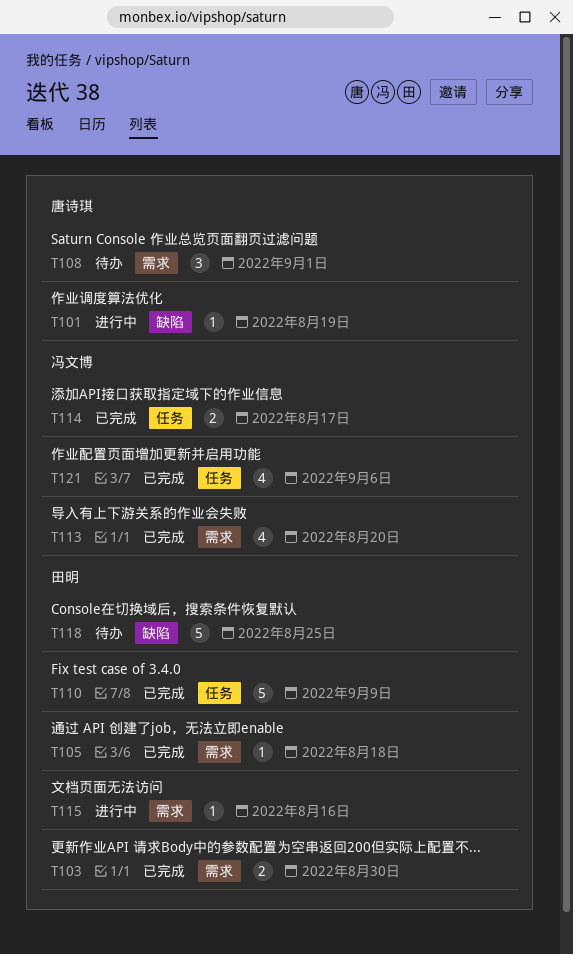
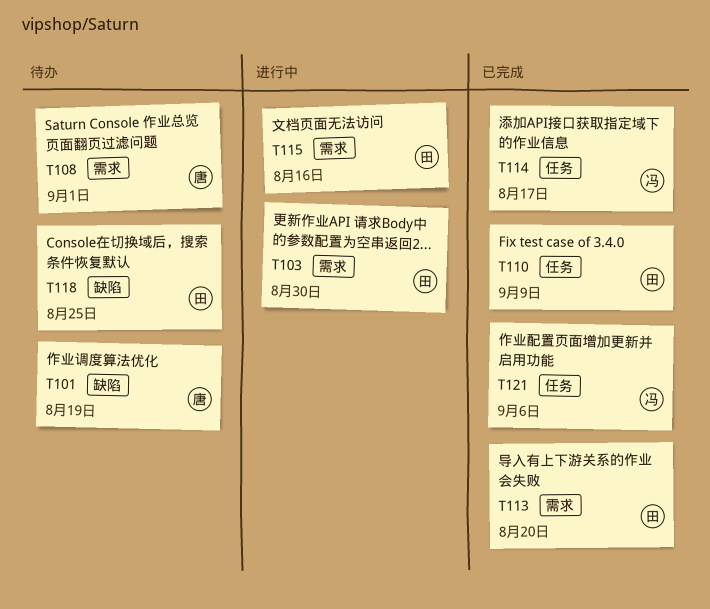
T101, status: 进行中 -> 待办
T103, status: 已完成 -> 进行中
T105: present -> none
T113, owner: 冯文博 -> 田明

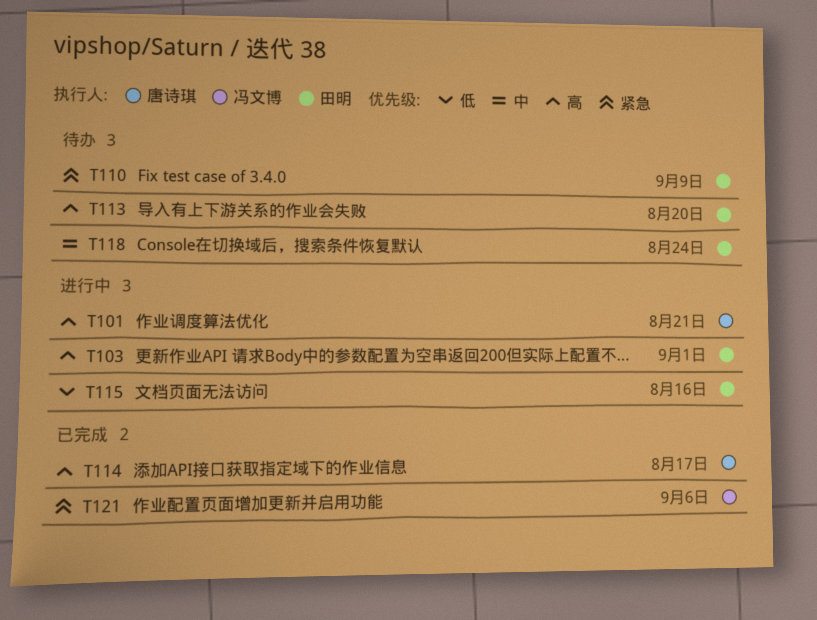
T101, status: 待办 -> 进行中
T101, due: Aug 19 -> Aug 21
T103, due: Aug 30 -> Sep 1
T108: present -> none
T110, status: 已完成 -> 待办
T113, status: 已完成 -> 待办
T114, owner: 冯文博 -> 唐诗琪
T118, due: Aug 25 -> Aug 24

